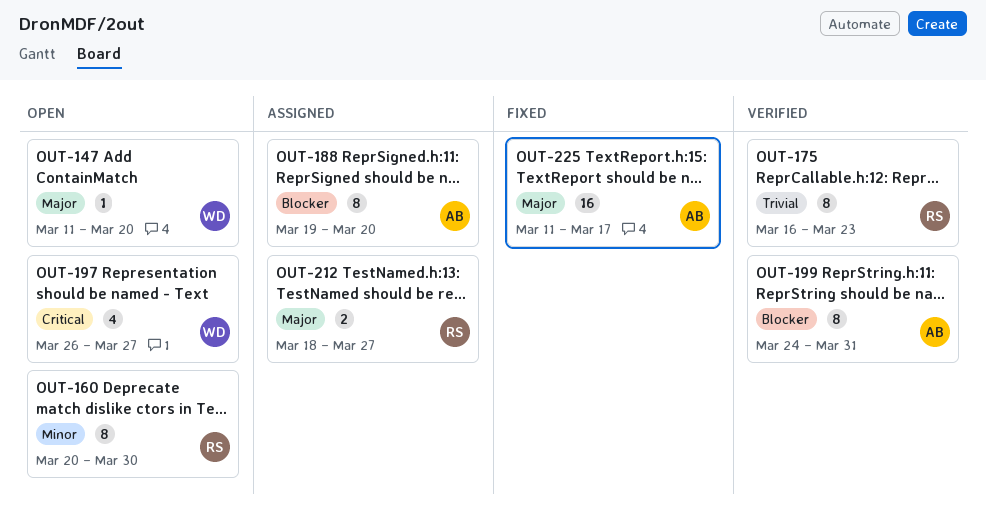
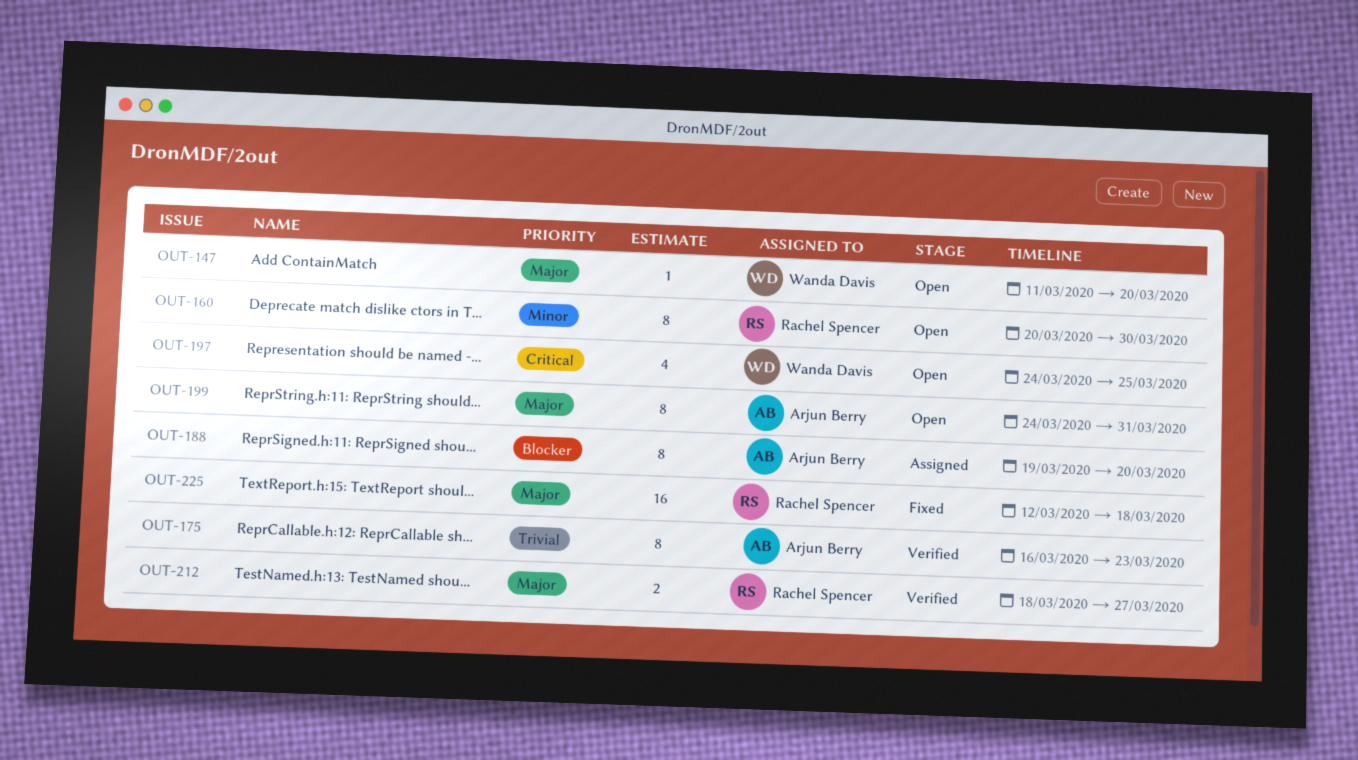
OUT-175, owner: Rachel Spencer -> Arjun Berry
OUT-197, start: Mar 26 -> Mar 24
OUT-197, due: Mar 27 -> Mar 25
OUT-199, status: Verified -> Open
OUT-199, priority: Blocker -> Major
OUT-212, status: Assigned -> Verified
OUT-225, owner: Arjun Berry -> Rachel Spencer
OUT-225, start: Mar 11 -> Mar 12
OUT-225, due: Mar 17 -> Mar 18

